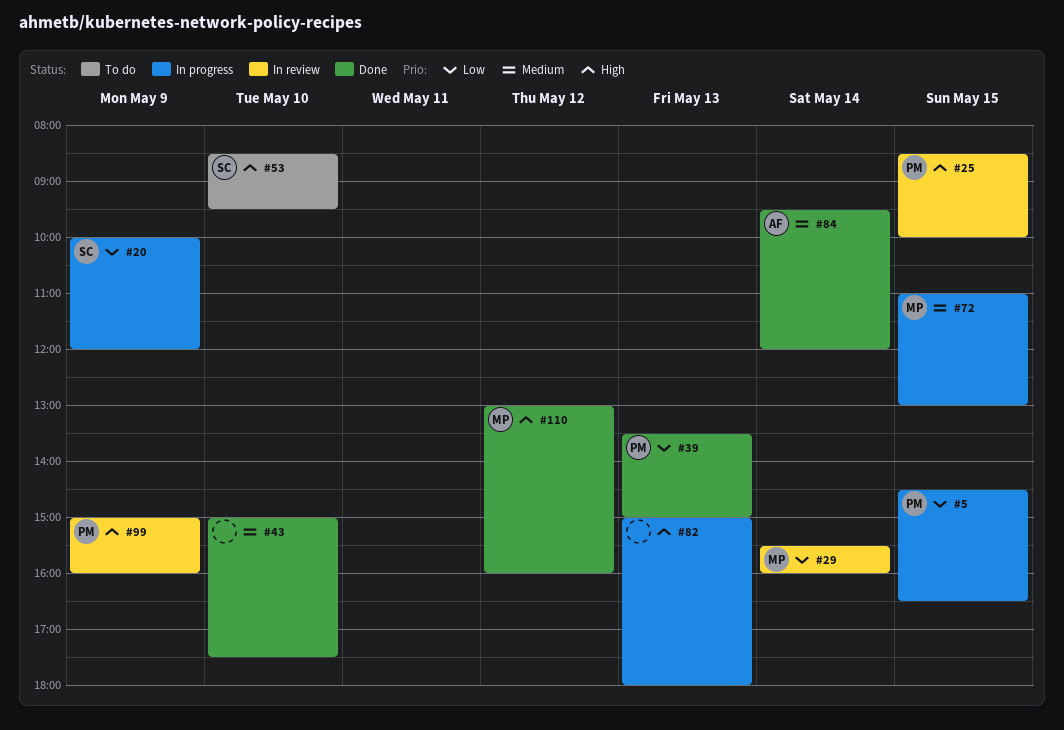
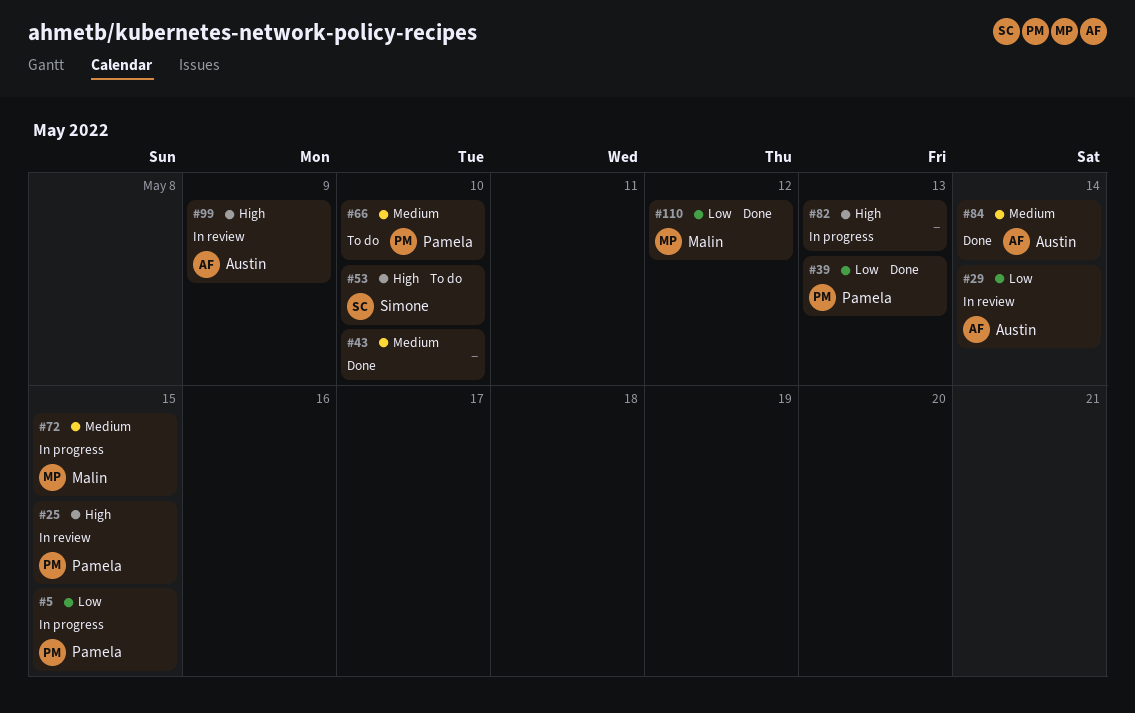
#20: present -> none
#29, owner: Malin -> Austin
#66: none -> present
#99, owner: Pamela -> Austin
#110, priority: High -> Low

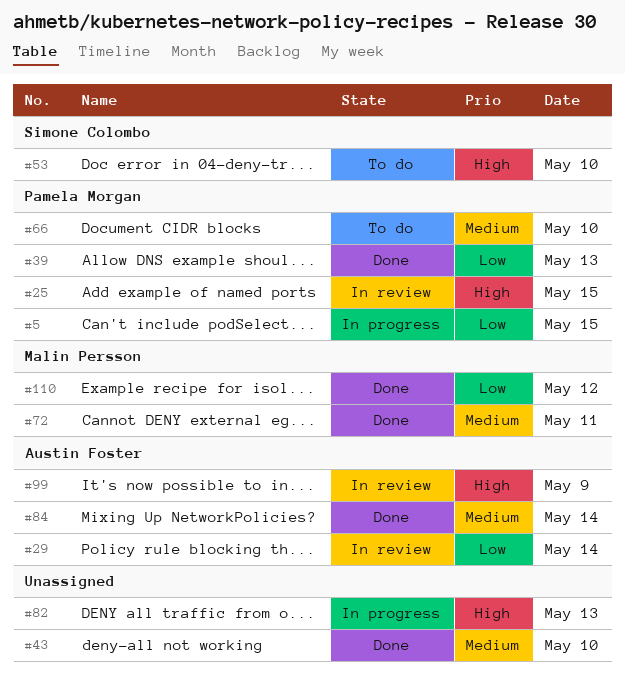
#72, status: In progress -> Done
#72, day: May 15 -> May 11

